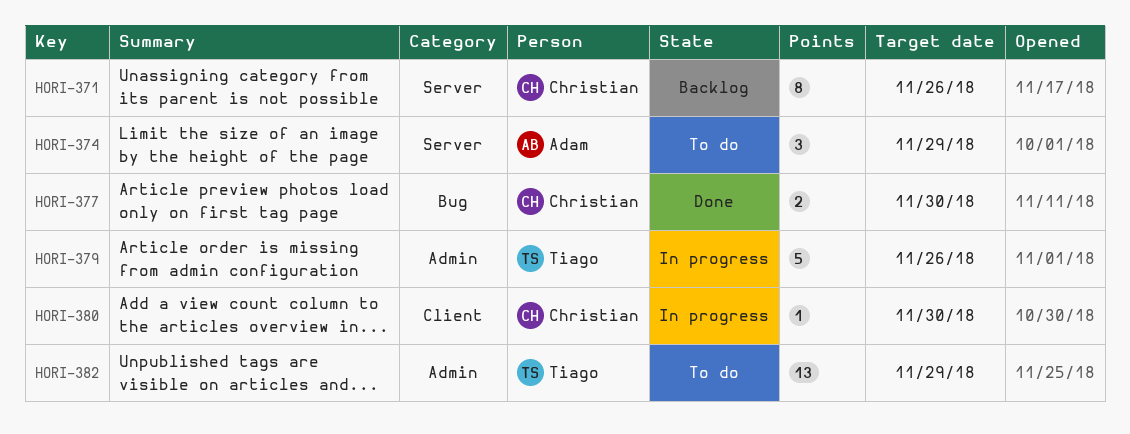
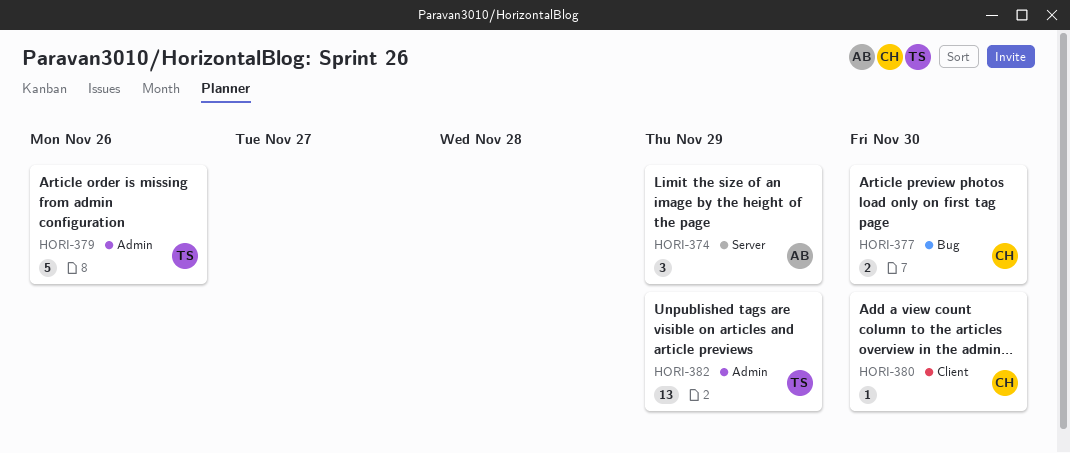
HORI-371: present -> none

